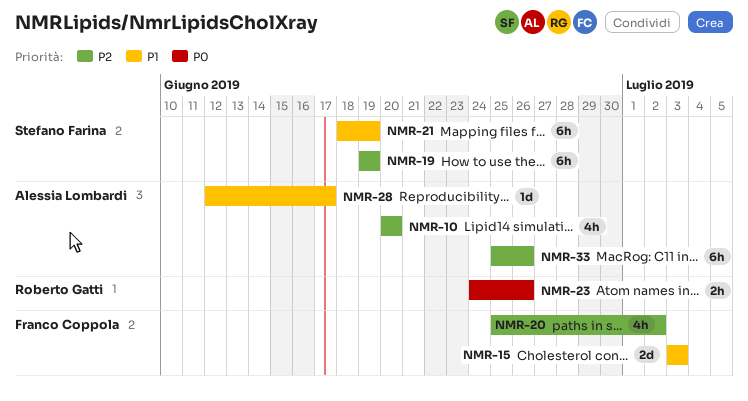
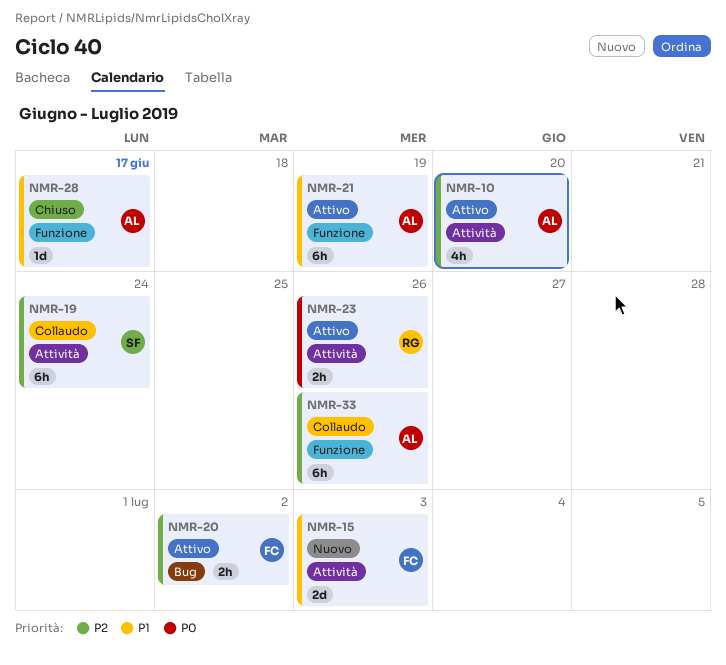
NMR-19, due: Jun 19 -> Jun 24
NMR-20, estimate: 4h -> 2h
NMR-21, owner: Stefano Farina -> Alessia Lombardi

